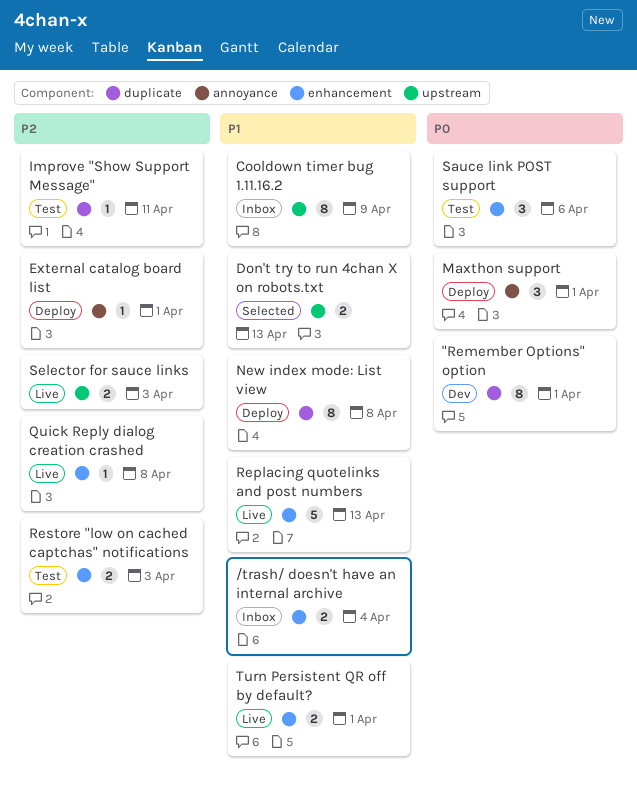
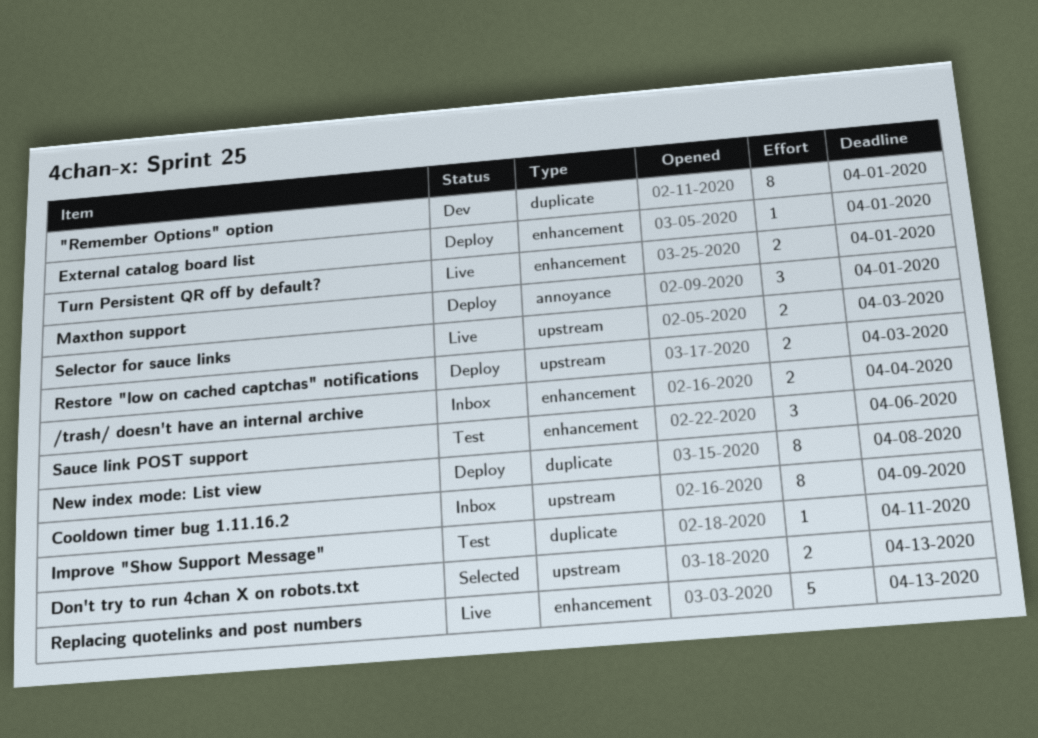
External catalog board list, label: annoyance -> enhancement
Quick Reply dialog creation crashed: present -> none
Restore "low on cached captchas" notifications, status: Test -> Deploy
Restore "low on cached captchas" notifications, label: enhancement -> upstream

